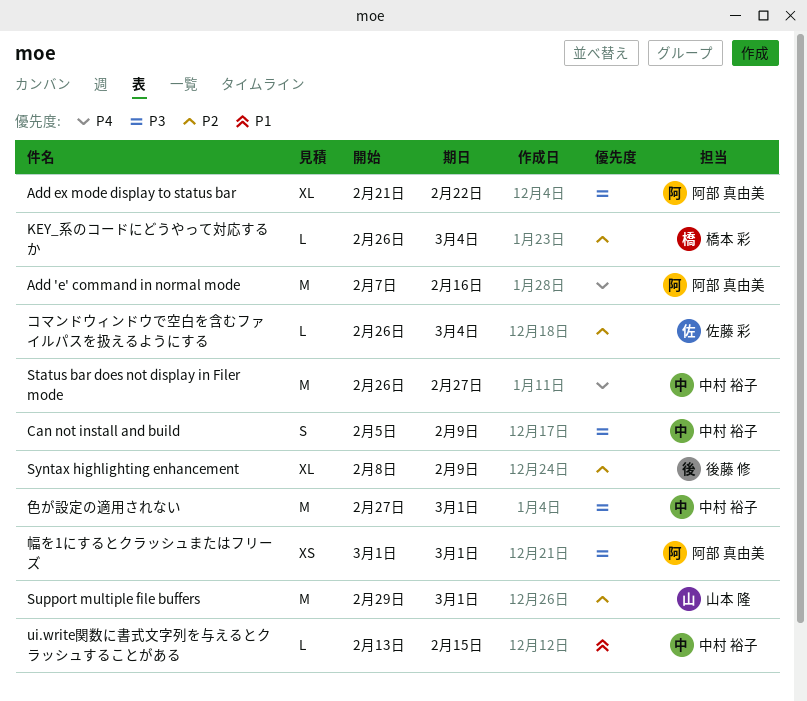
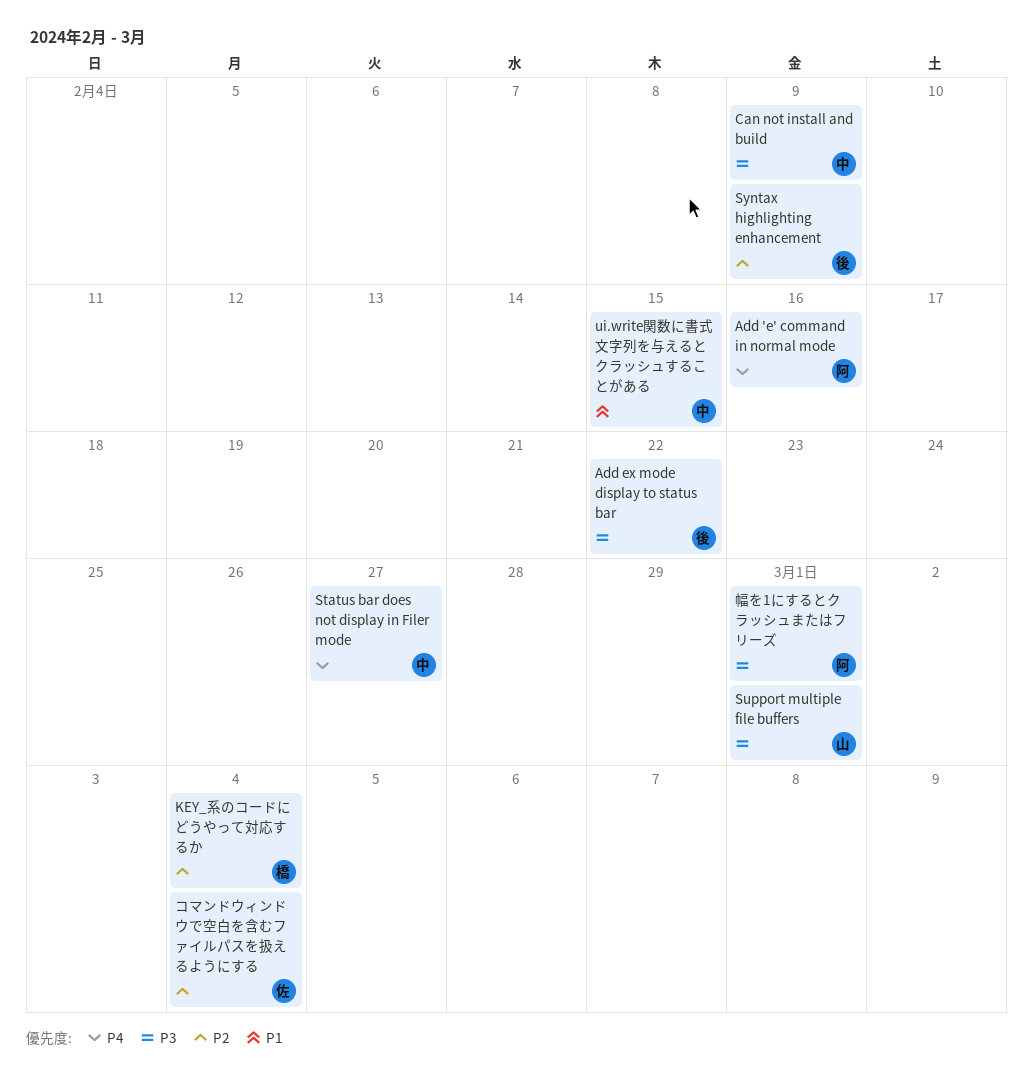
Add ex mode display to status bar, owner: 阿部 真由美 -> 後藤 修
Support multiple file buffers, priority: P2 -> P3
色が設定の適用されない: present -> none

